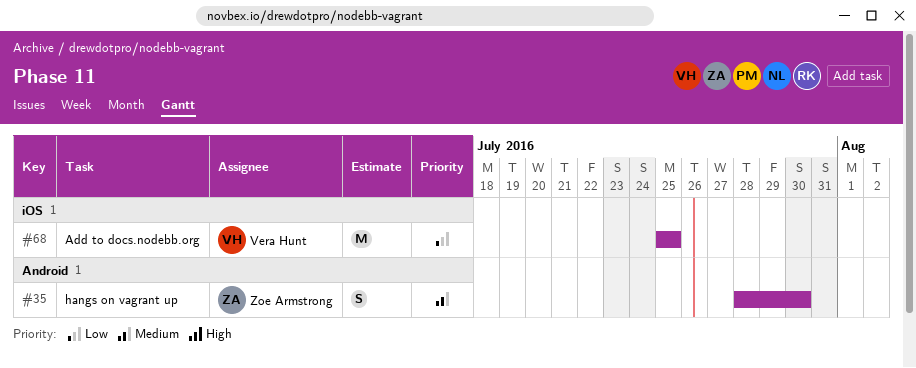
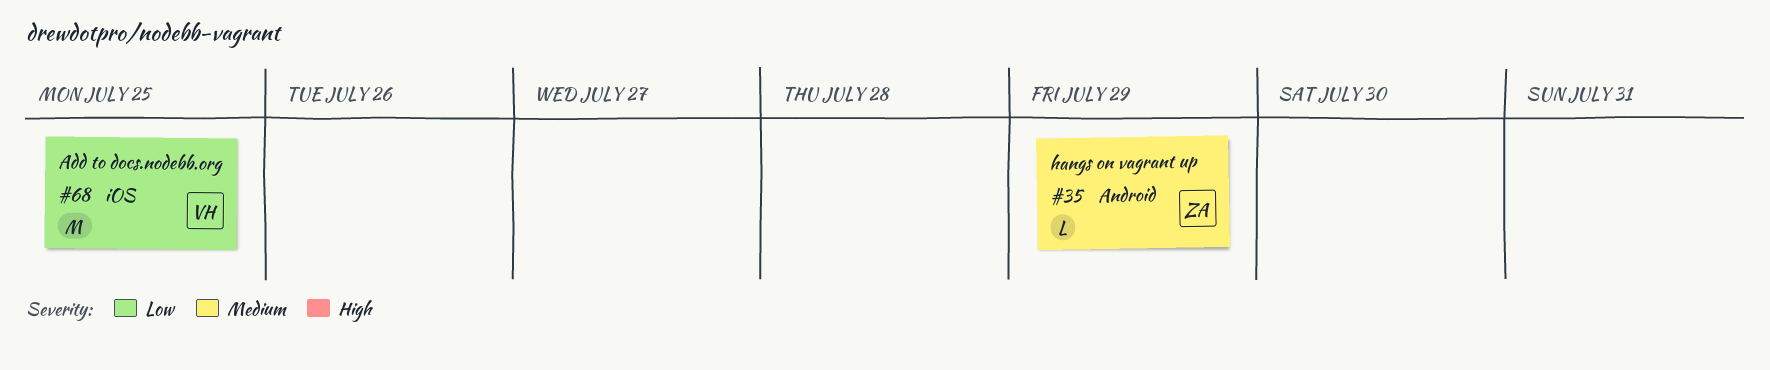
#35, estimate: S -> L
#35, due: Jul 30 -> Jul 29

